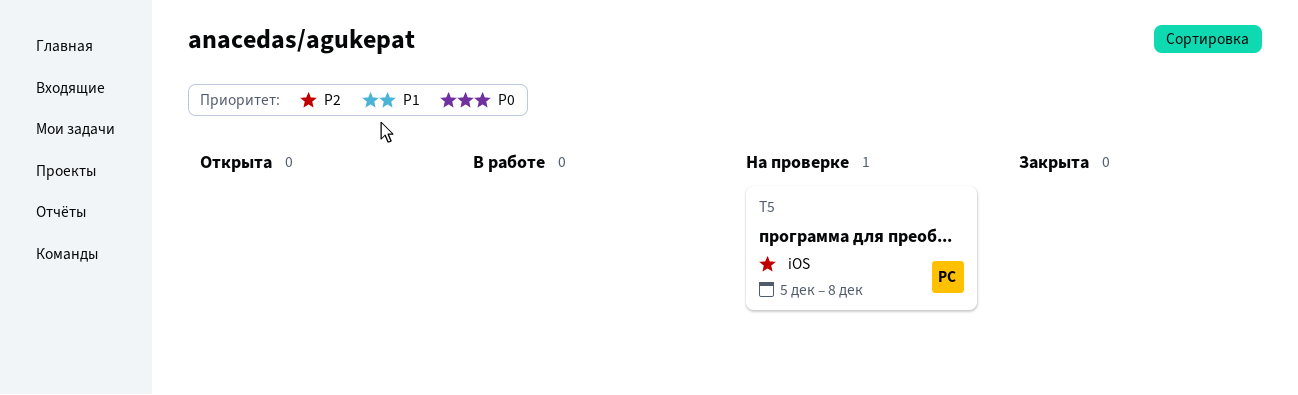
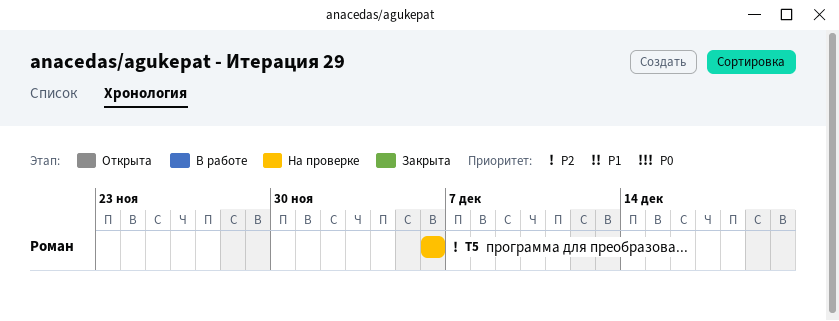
T5, start: Dec 5 -> Dec 6
T5, due: Dec 8 -> Dec 6

